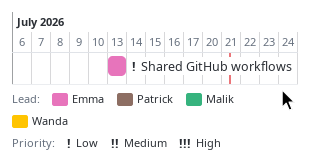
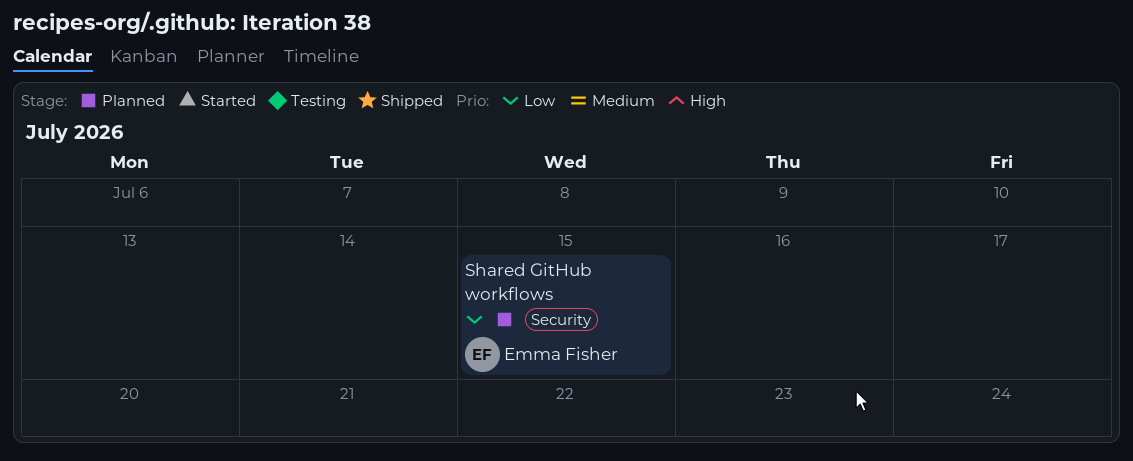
Shared GitHub workflows, due: Jul 13 -> Jul 15

